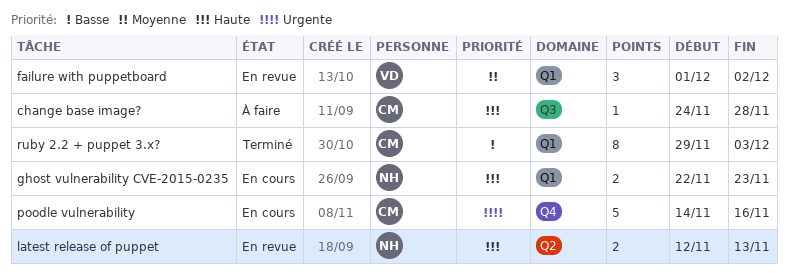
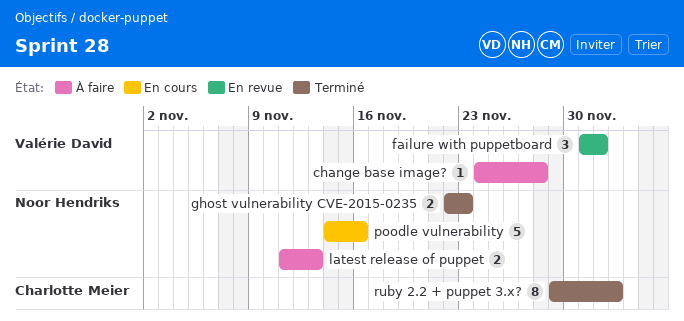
change base image?, owner: Charlotte Meier -> Valérie David
ghost vulnerability CVE-2015-0235, status: En cours -> Terminé
latest release of puppet, status: En revue -> À faire
latest release of puppet, start: Nov 12 -> Nov 11
poodle vulnerability, owner: Charlotte Meier -> Noor Hendriks

